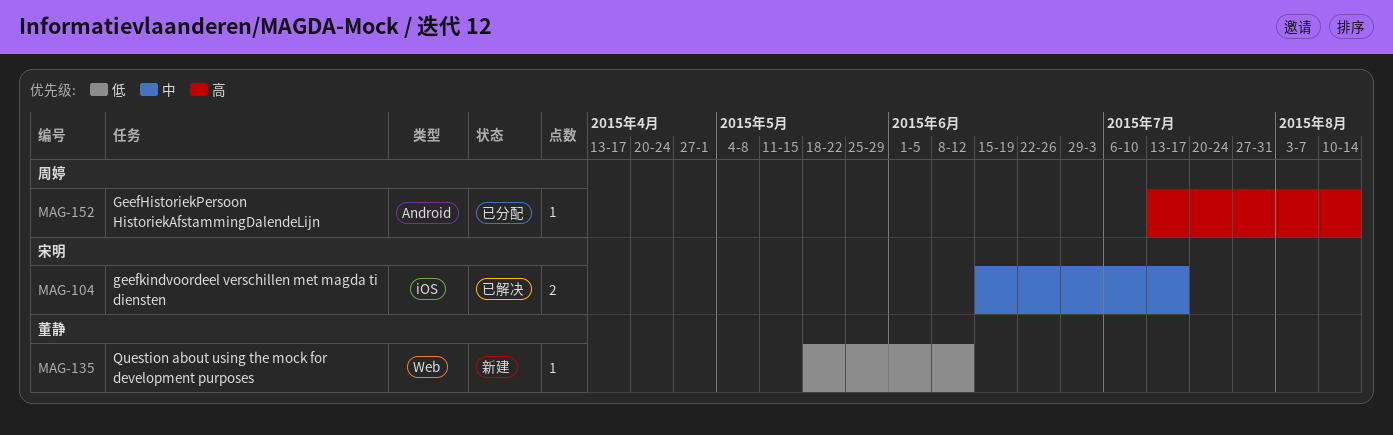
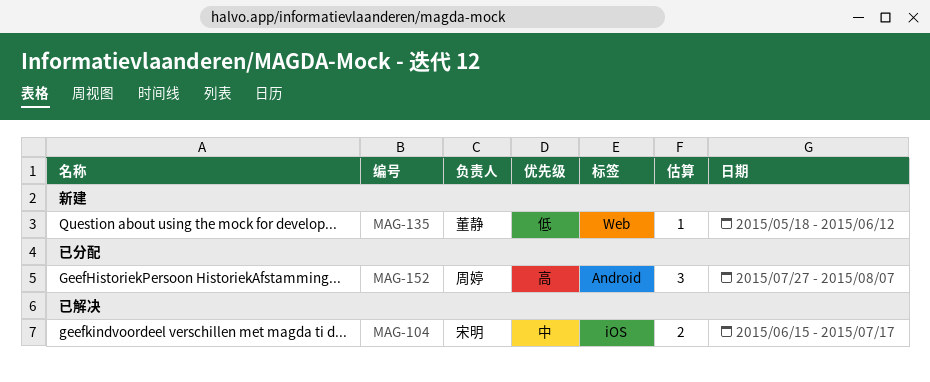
MAG-152, estimate: 1 -> 3
MAG-152, start: Jul 13 -> Jul 27
MAG-152, due: Aug 14 -> Aug 7

